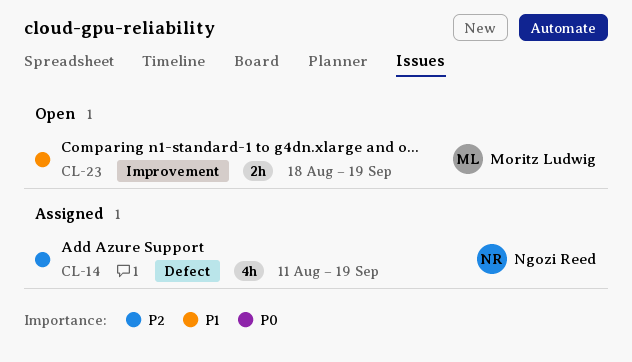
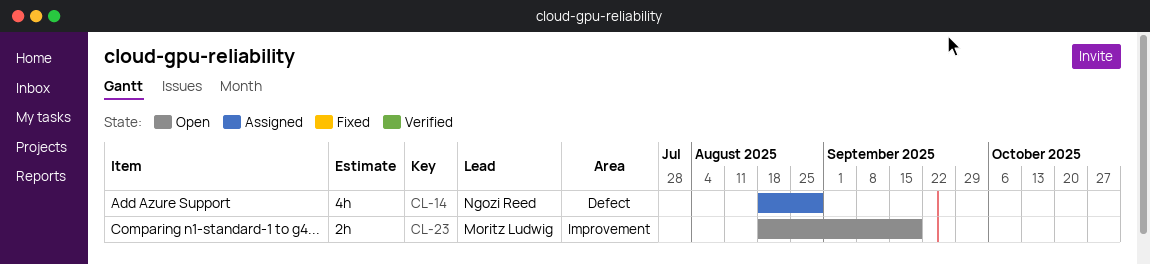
CL-14, start: Aug 11 -> Aug 18
CL-14, due: Sep 19 -> Aug 29

